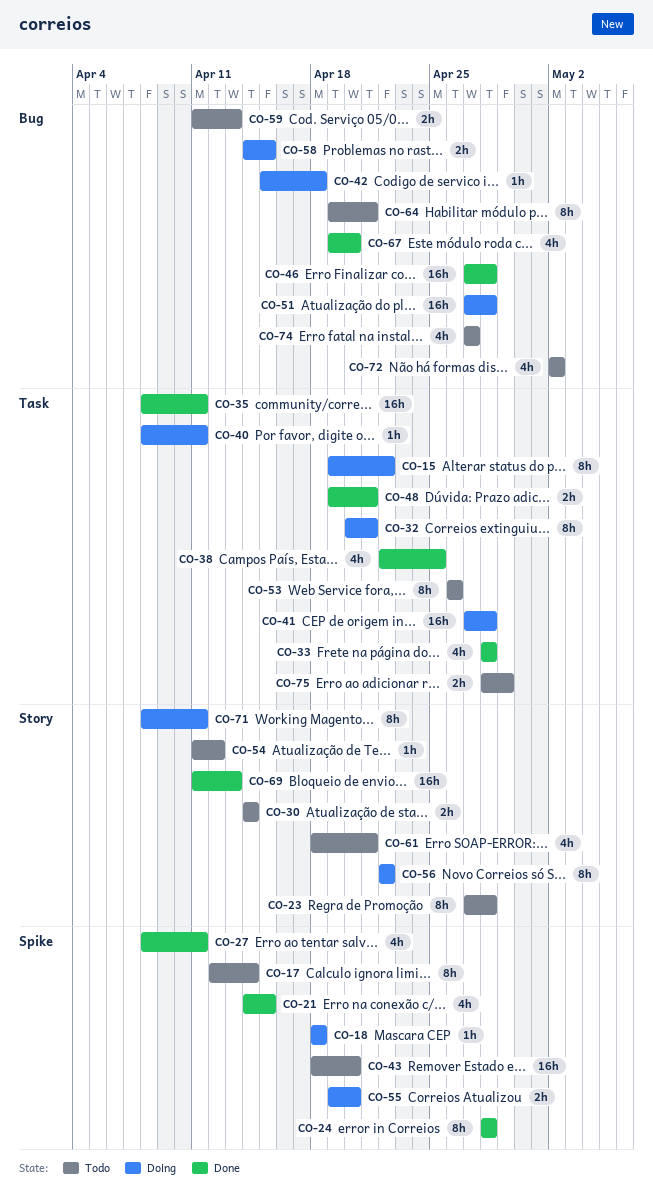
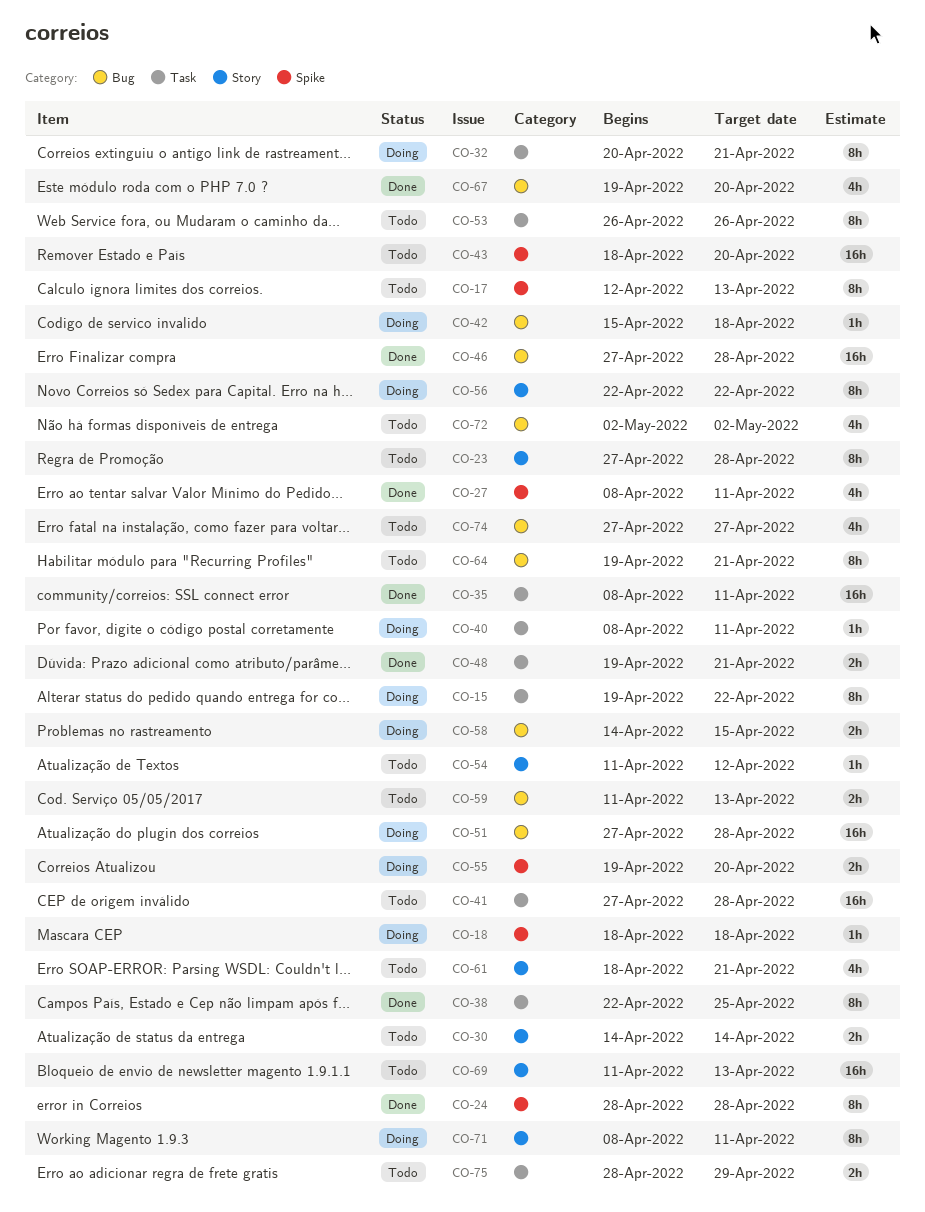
CO-17, due: Apr 14 -> Apr 13
CO-21: present -> none
CO-33: present -> none
CO-38, estimate: 4h -> 8h
CO-41, status: Doing -> Todo
CO-69, status: Done -> Todo

